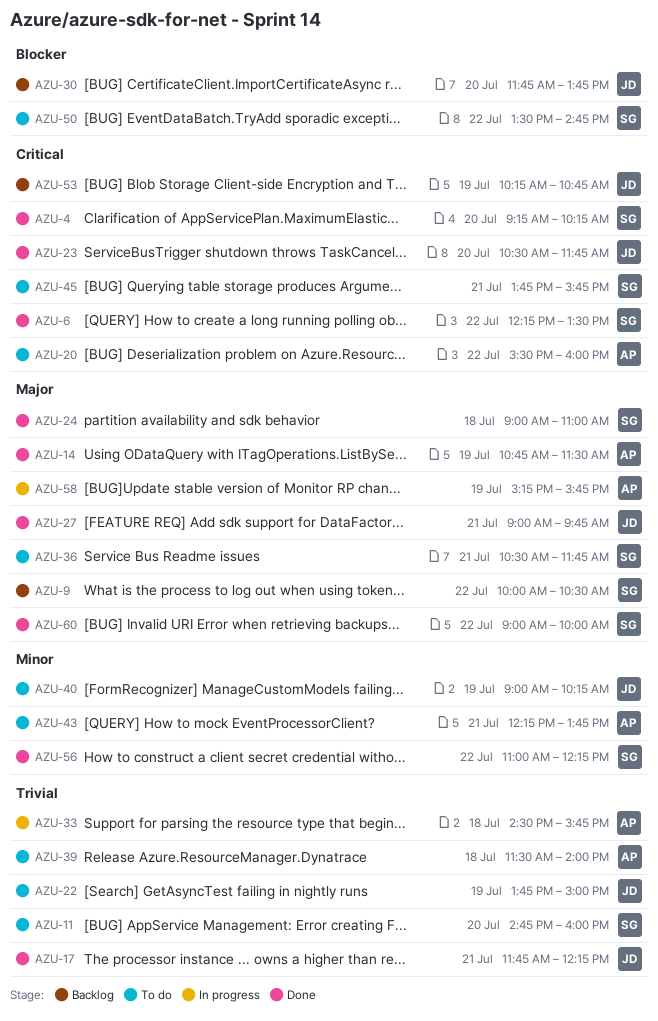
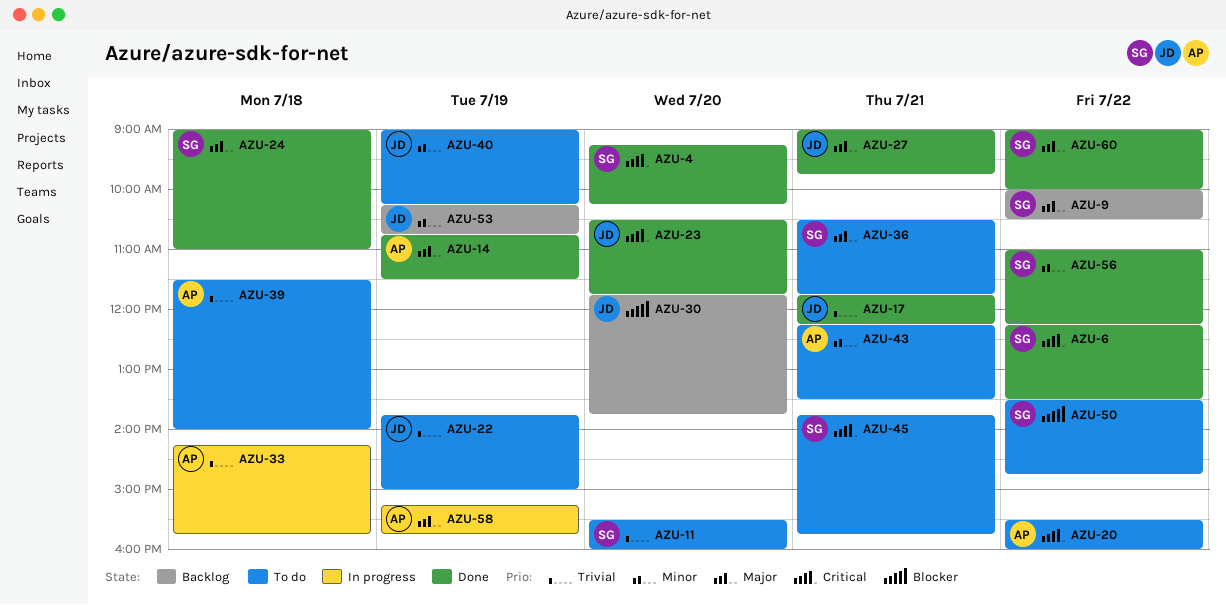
AZU-11, begins: 14:45 -> 15:30
AZU-33, begins: 14:30 -> 14:15
AZU-43, ends: 13:45 -> 13:30
AZU-53, priority: Critical -> Minor

